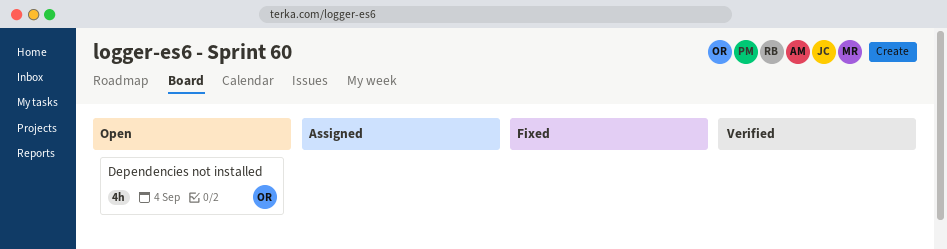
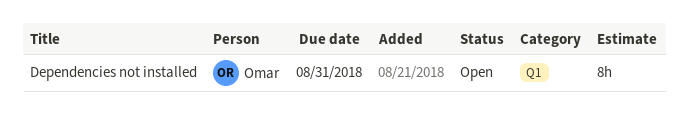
Dependencies not installed, estimate: 4h -> 8h
Dependencies not installed, due: Sep 4 -> Aug 31

